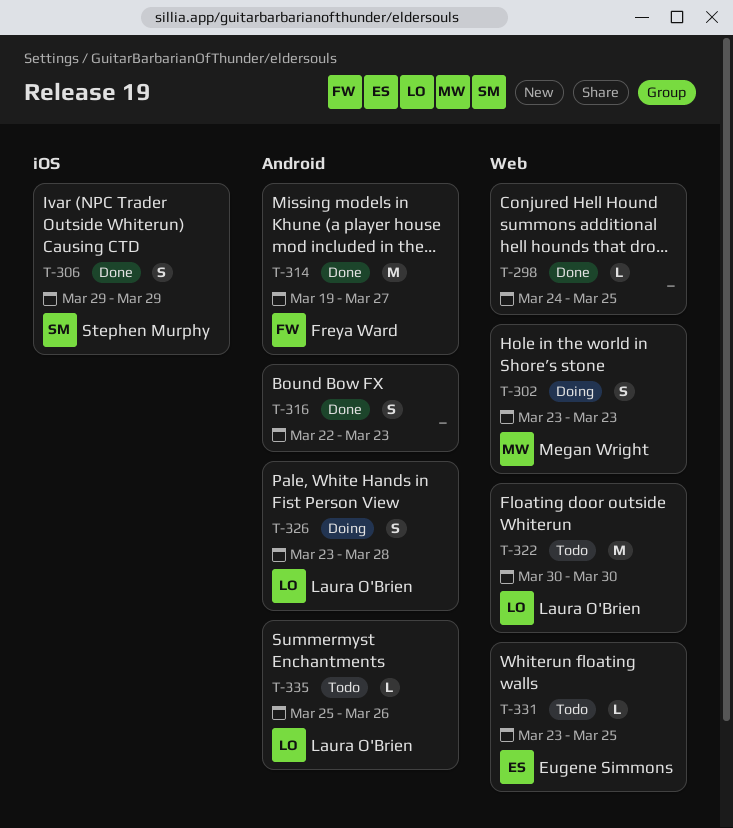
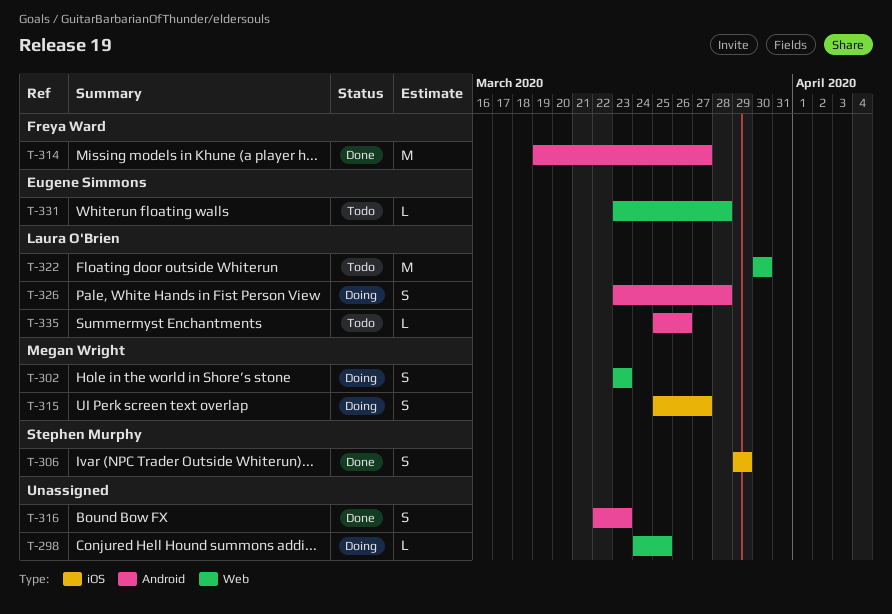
T-298, status: Done -> Doing
T-315: none -> present
T-331, due: Mar 25 -> Mar 28

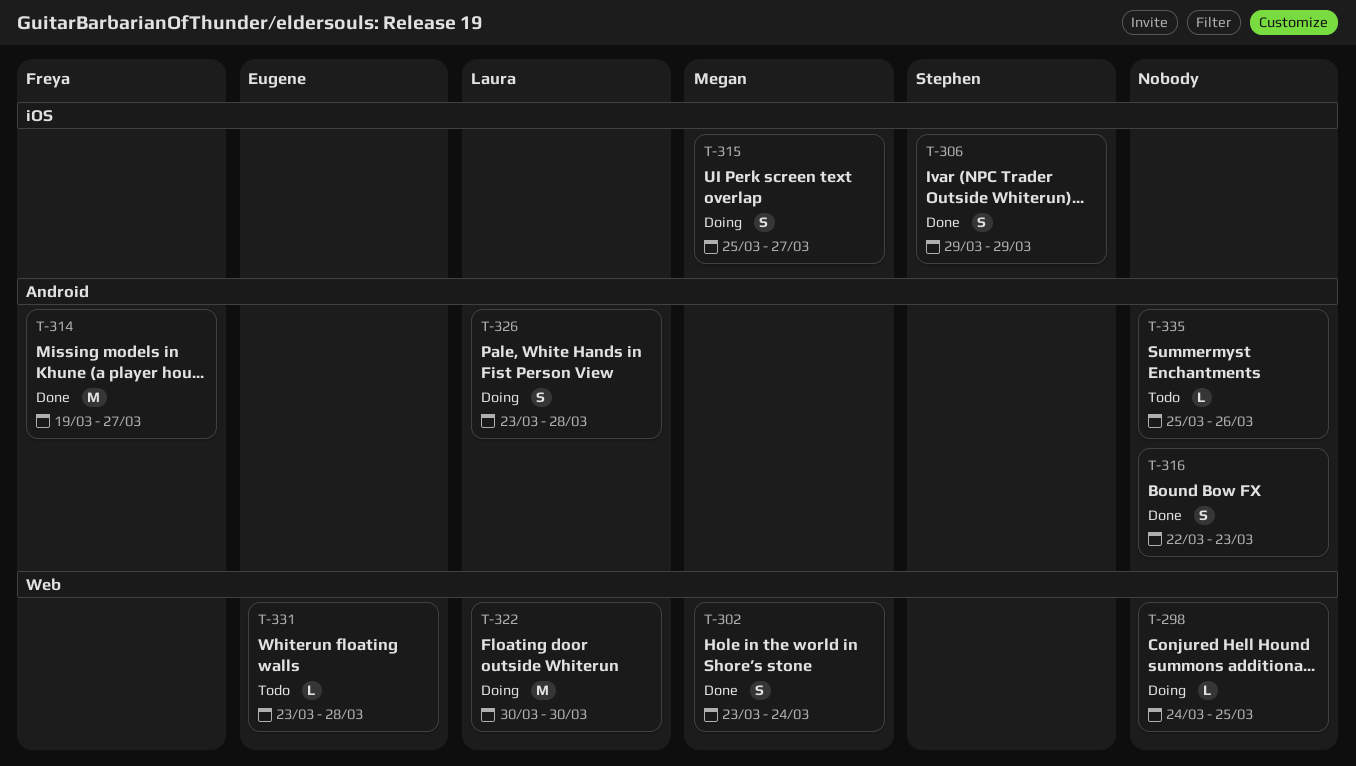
T-302, status: Doing -> Done
T-302, due: Mar 23 -> Mar 24
T-322, status: Todo -> Doing
T-335, owner: Laura O'Brien -> none

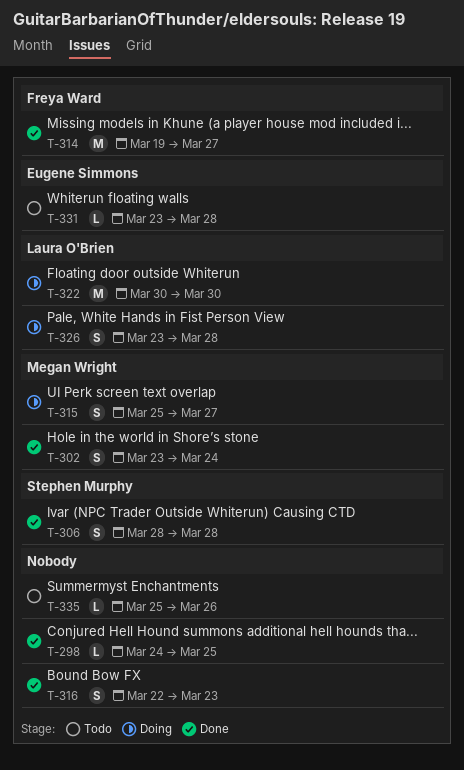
T-298, status: Doing -> Done
T-306, start: Mar 29 -> Mar 28
T-306, due: Mar 29 -> Mar 28

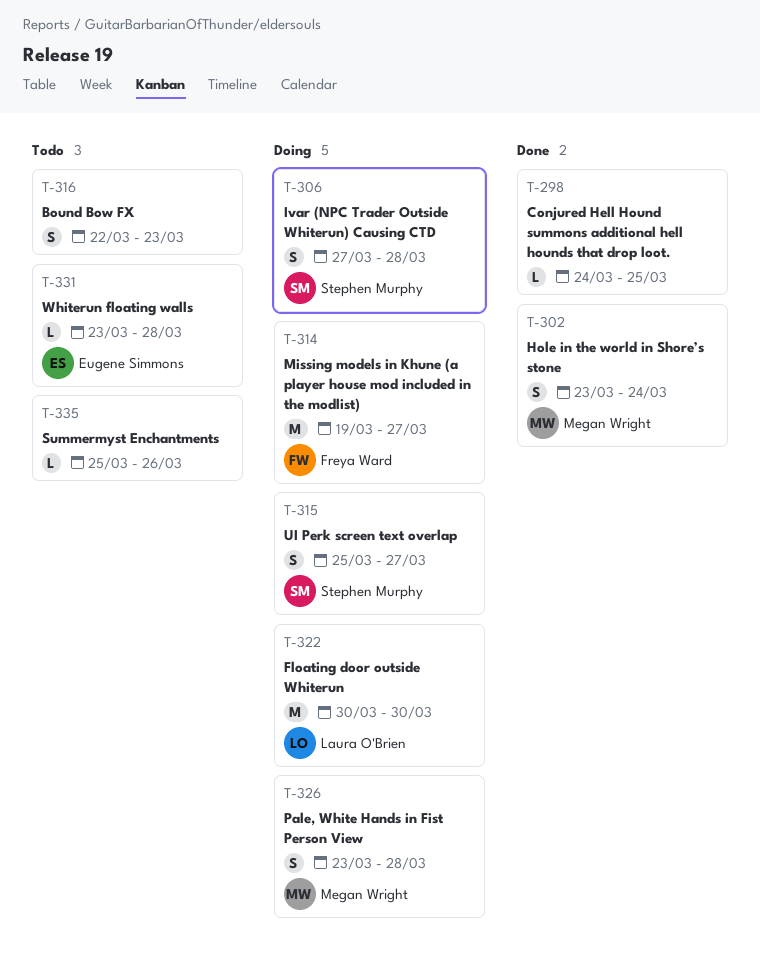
T-306, status: Done -> Doing
T-306, start: Mar 28 -> Mar 27
T-314, status: Done -> Doing
T-315, owner: Megan Wright -> Stephen Murphy
T-316, status: Done -> Todo
T-326, owner: Laura O'Brien -> Megan Wright

